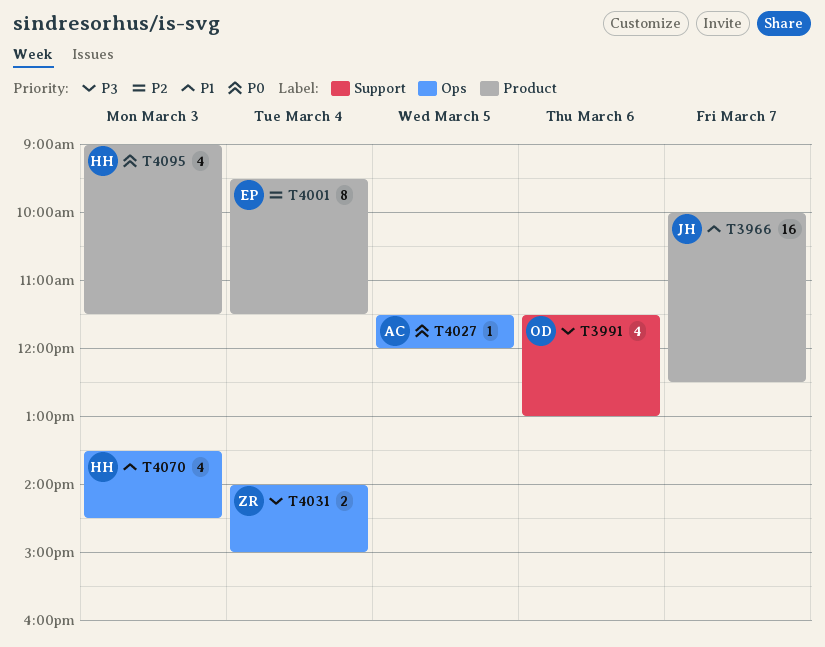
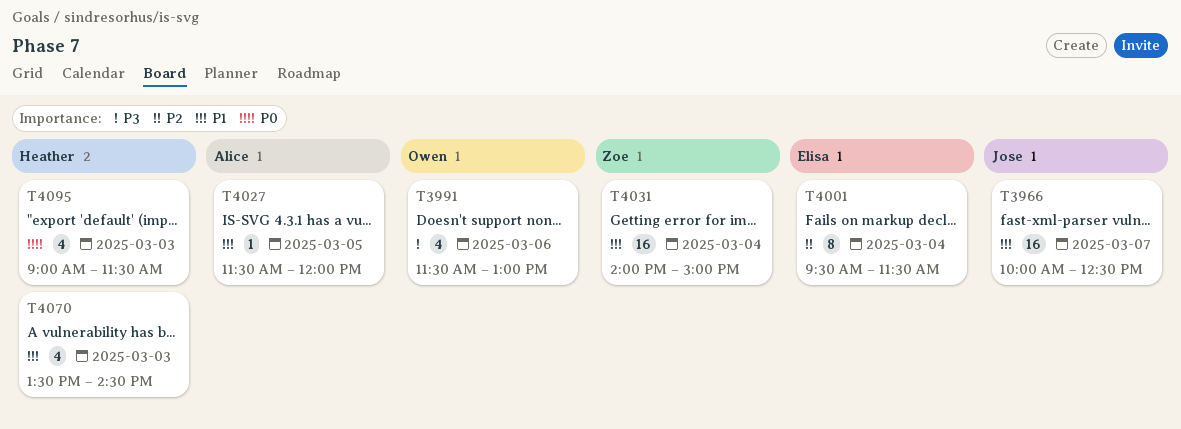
T4027, priority: P0 -> P1
T4031, priority: P3 -> P1
T4031, estimate: 2 -> 16

